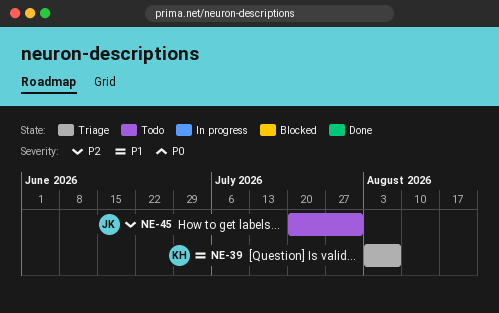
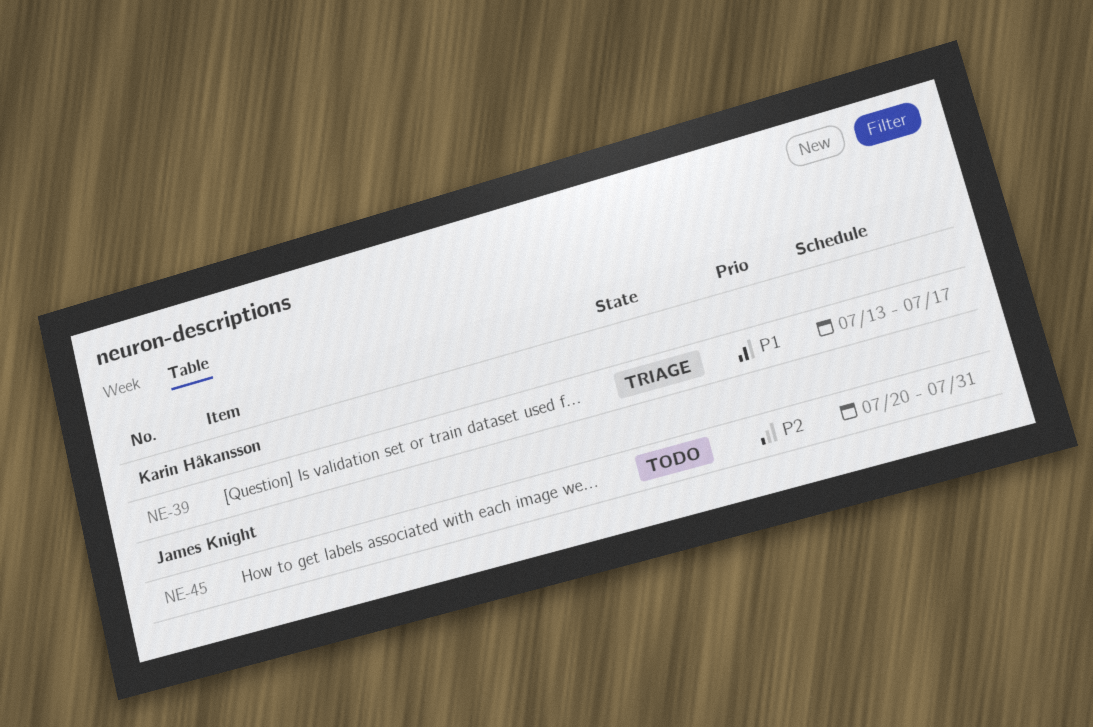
NE-39, start: Aug 3 -> Jul 13
NE-39, due: Aug 7 -> Jul 17

